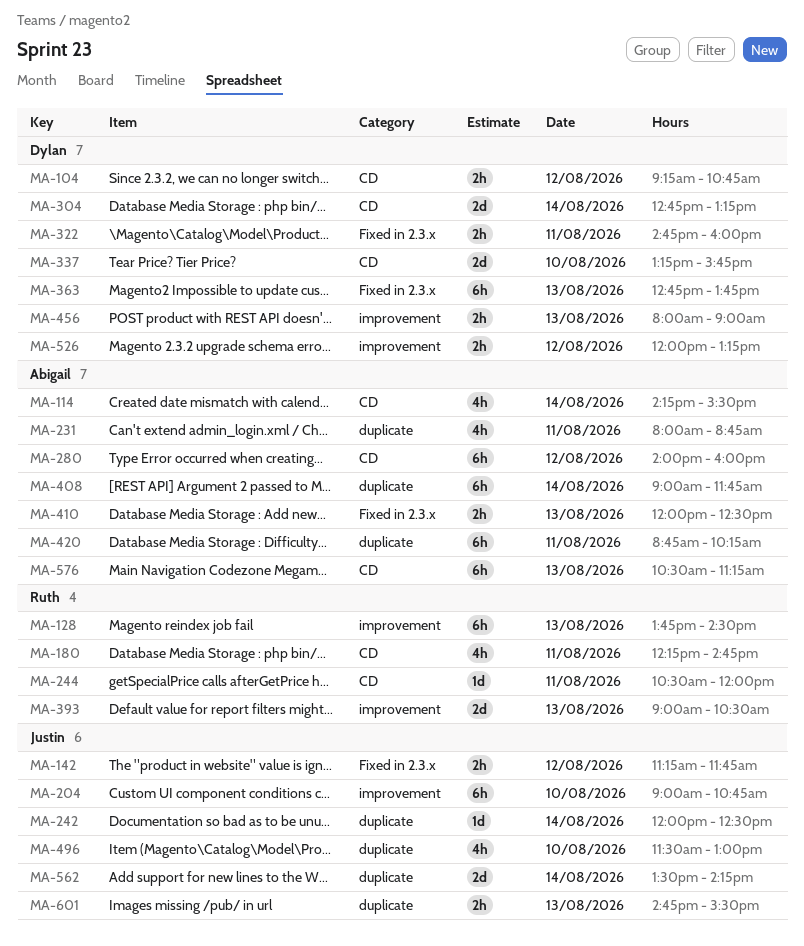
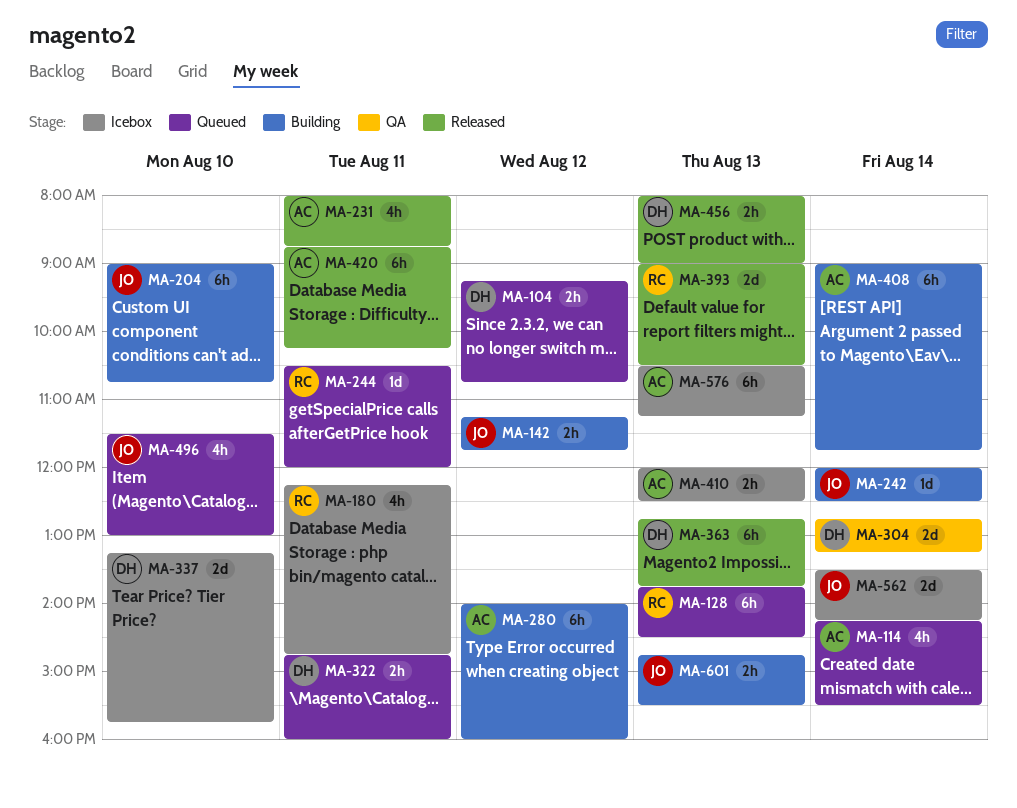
MA-526: present -> none

